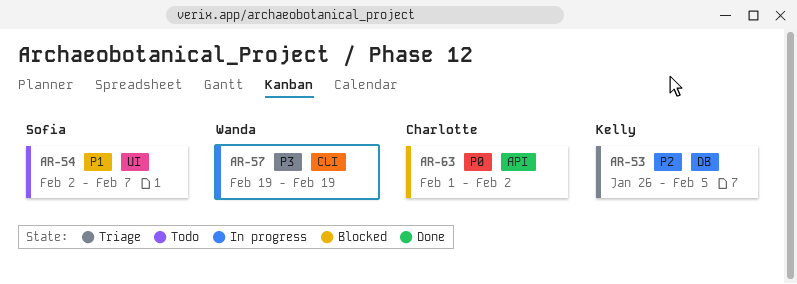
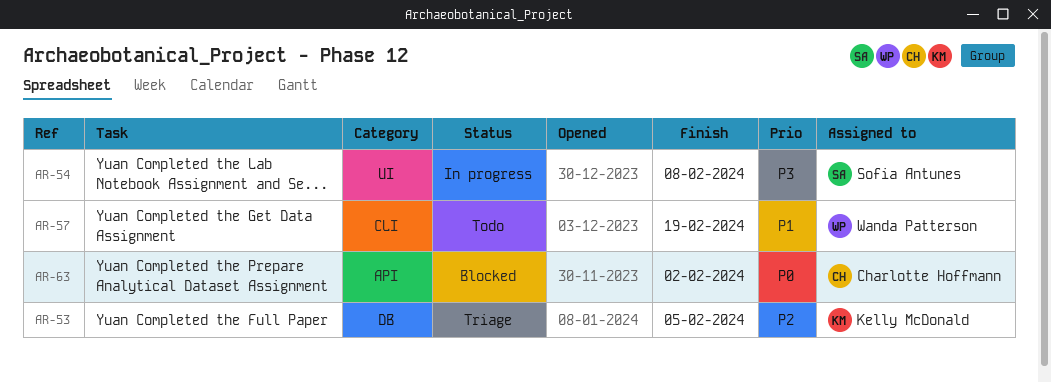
AR-54, status: Todo -> In progress
AR-54, priority: P1 -> P3
AR-54, due: Feb 7 -> Feb 8
AR-57, status: In progress -> Todo
AR-57, priority: P3 -> P1

